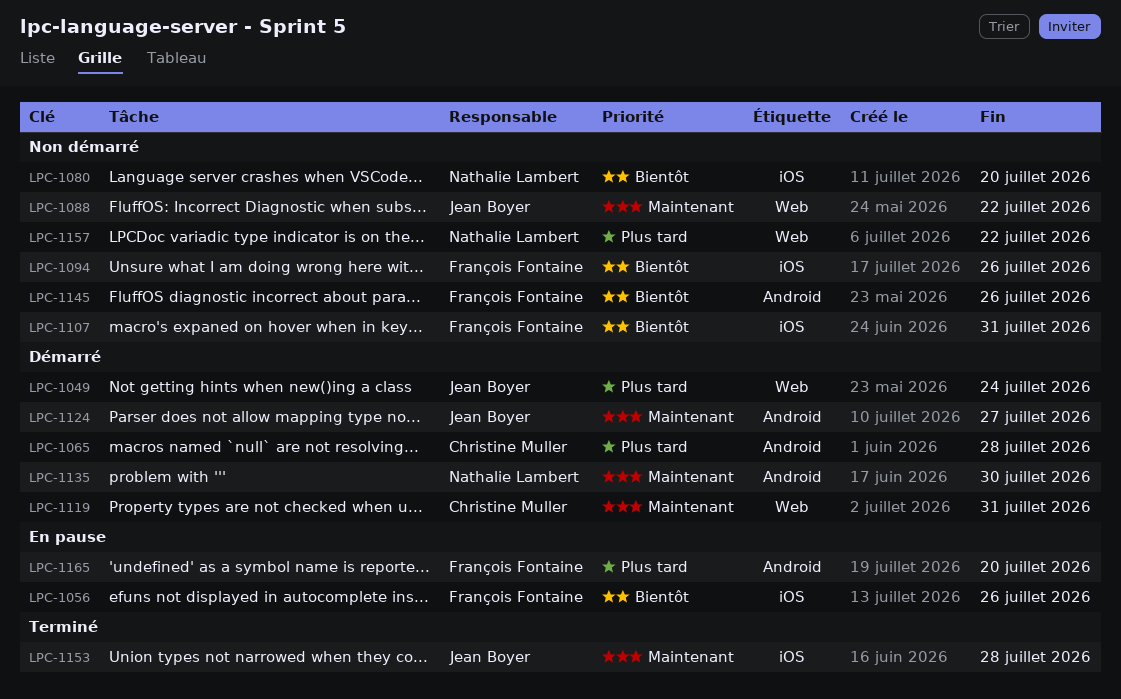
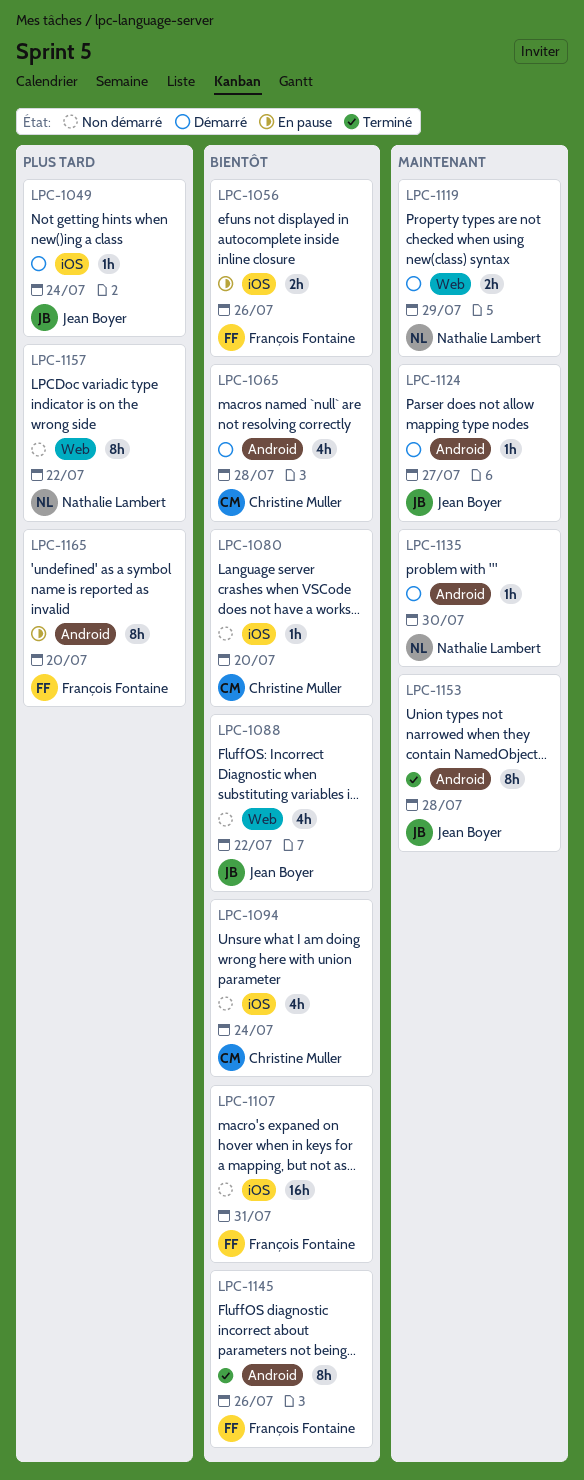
LPC-1049, label: Web -> iOS
LPC-1065, priority: Plus tard -> Bientôt
LPC-1080, owner: Nathalie Lambert -> Christine Muller
LPC-1088, priority: Maintenant -> Bientôt
LPC-1094, owner: François Fontaine -> Christine Muller
LPC-1094, due: Jul 26 -> Jul 24
LPC-1119, owner: Christine Muller -> Nathalie Lambert
LPC-1119, due: Jul 31 -> Jul 29
LPC-1145, status: Non démarré -> Terminé
LPC-1153, label: iOS -> Android

